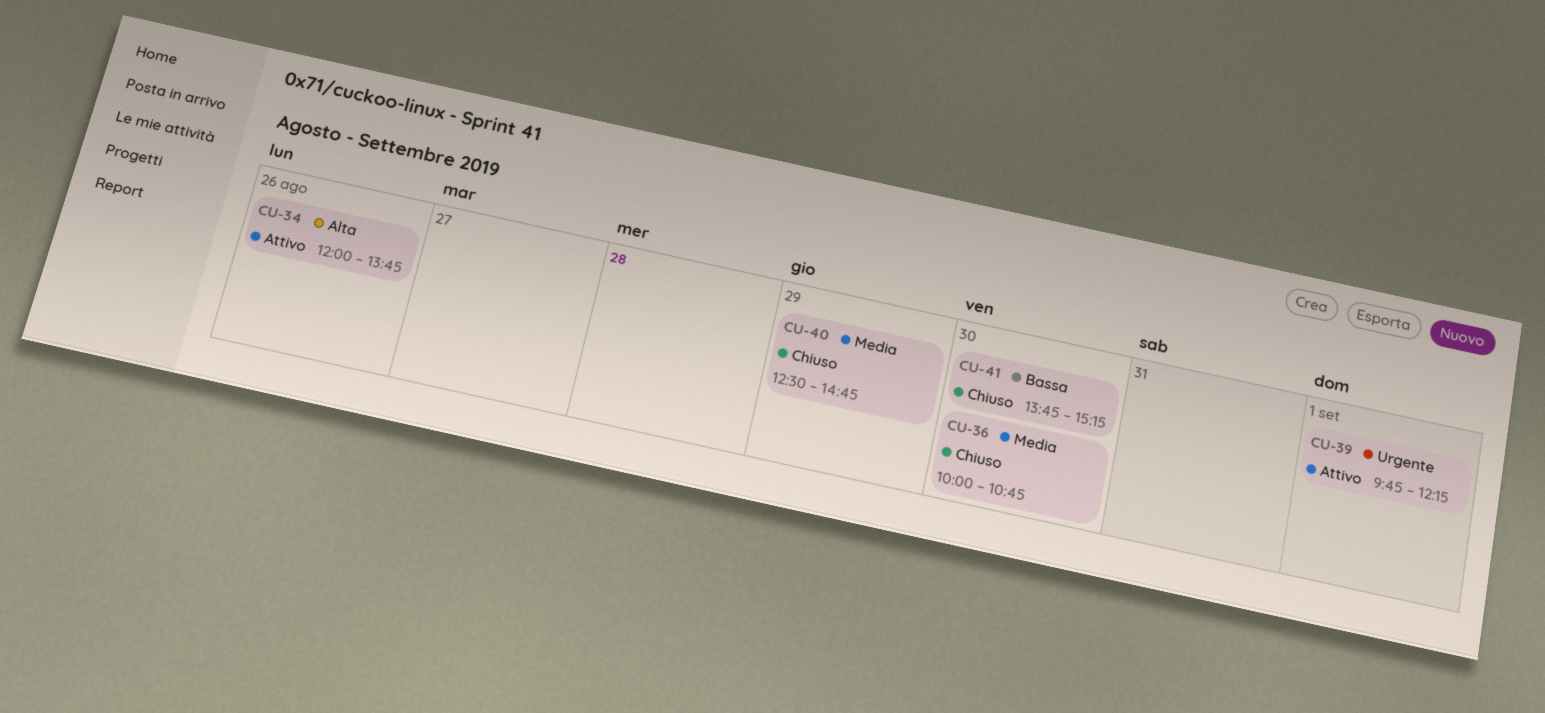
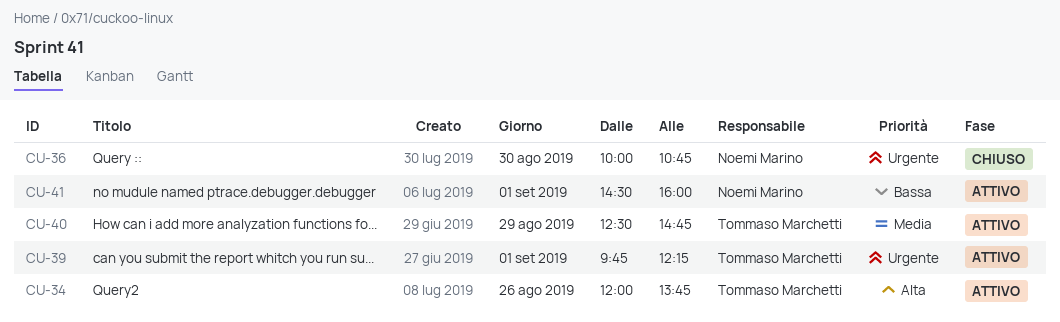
CU-36, priority: Media -> Urgente
CU-40, status: Chiuso -> Attivo
CU-41, status: Chiuso -> Attivo
CU-41, day: Aug 30 -> Sep 1
CU-41, begins: 13:45 -> 14:30
CU-41, ends: 15:15 -> 16:00

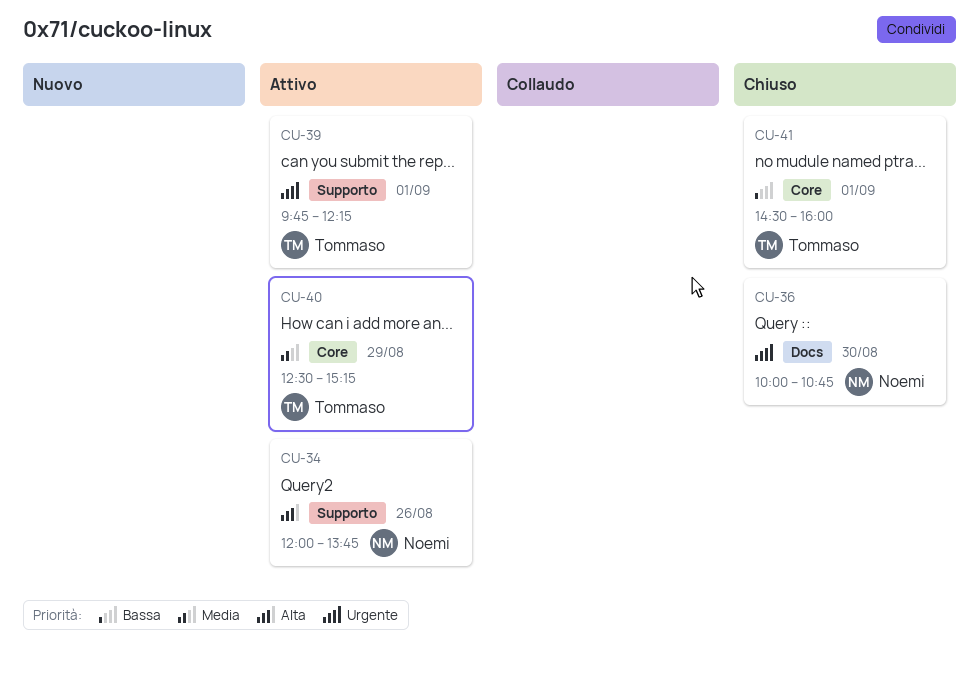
CU-34, owner: Tommaso Marchetti -> Noemi Marino
CU-40, ends: 14:45 -> 15:15
CU-41, status: Attivo -> Chiuso
CU-41, owner: Noemi Marino -> Tommaso Marchetti

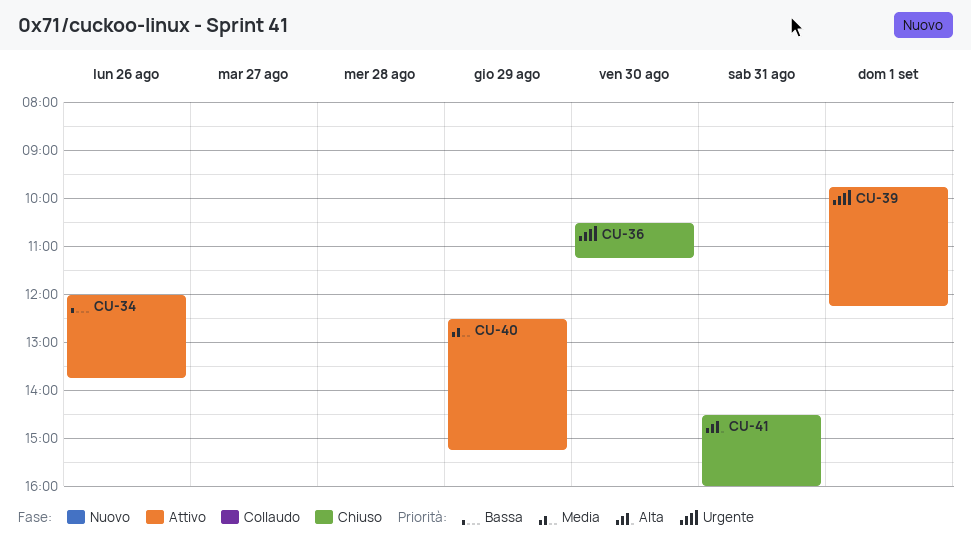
CU-34, priority: Alta -> Bassa
CU-36, begins: 10:00 -> 10:30
CU-36, ends: 10:45 -> 11:15
CU-41, priority: Bassa -> Alta
CU-41, day: Sep 1 -> Aug 31

